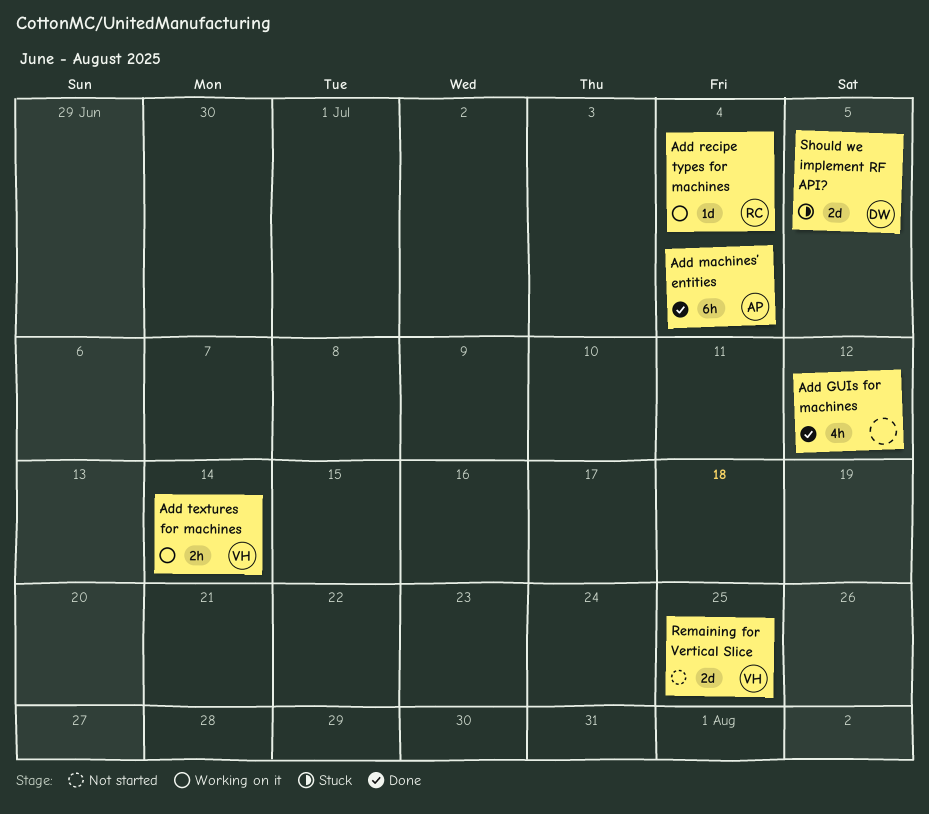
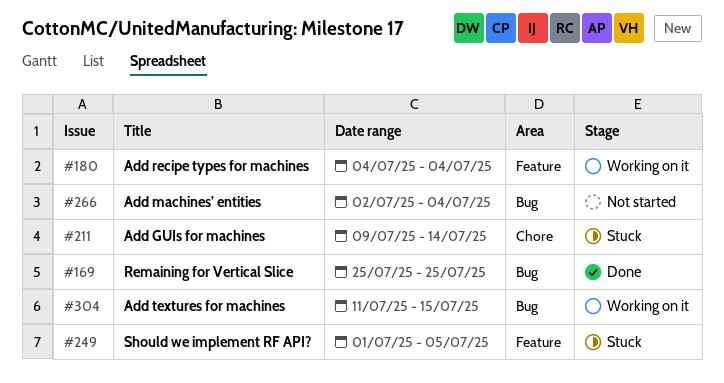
Add GUIs for machines, status: Done -> Stuck
Add GUIs for machines, due: Jul 12 -> Jul 14
Add machines’ entities, status: Done -> Not started
Add textures for machines, due: Jul 14 -> Jul 15
Remaining for Vertical Slice, status: Not started -> Done

